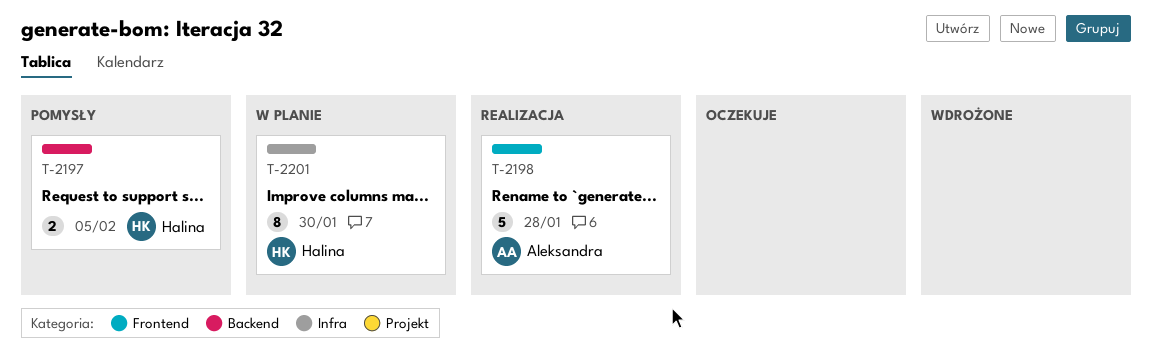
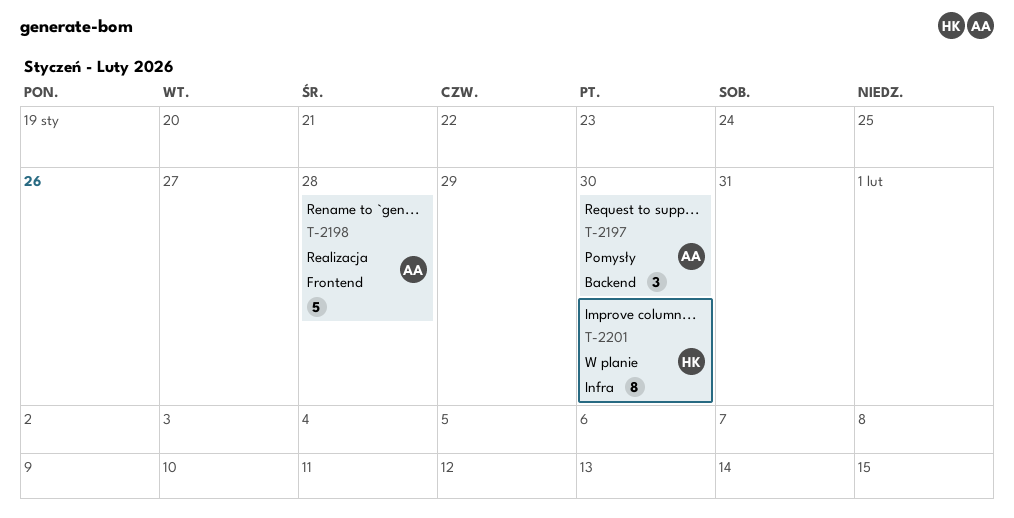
T-2197, owner: Halina -> Aleksandra
T-2197, estimate: 2 -> 3
T-2197, due: Feb 5 -> Jan 30

